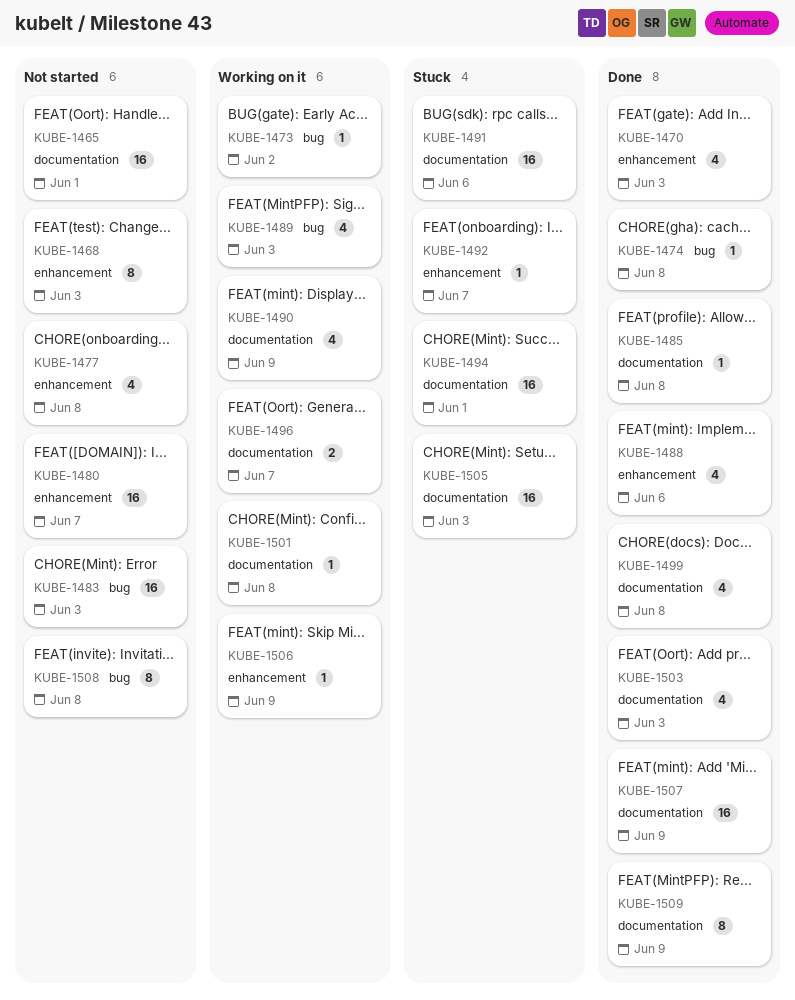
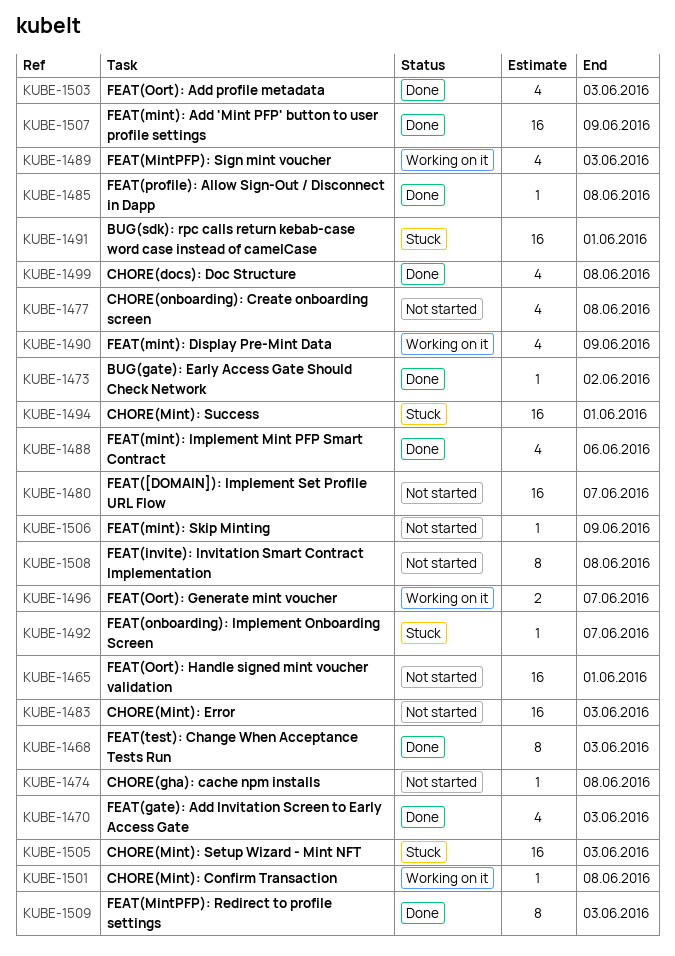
KUBE-1468, status: Not started -> Done
KUBE-1473, status: Working on it -> Done
KUBE-1474, status: Done -> Not started
KUBE-1491, due: Jun 6 -> Jun 1
KUBE-1506, status: Working on it -> Not started
KUBE-1509, due: Jun 9 -> Jun 3

